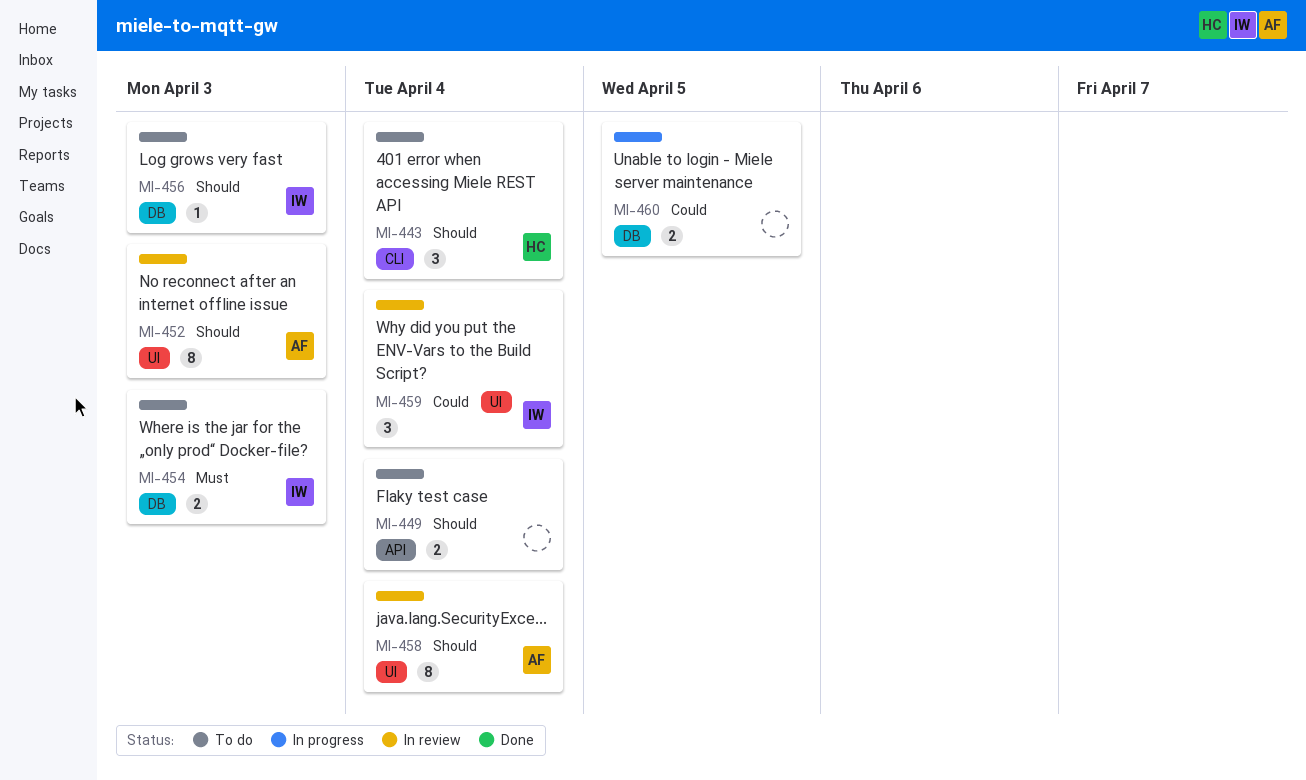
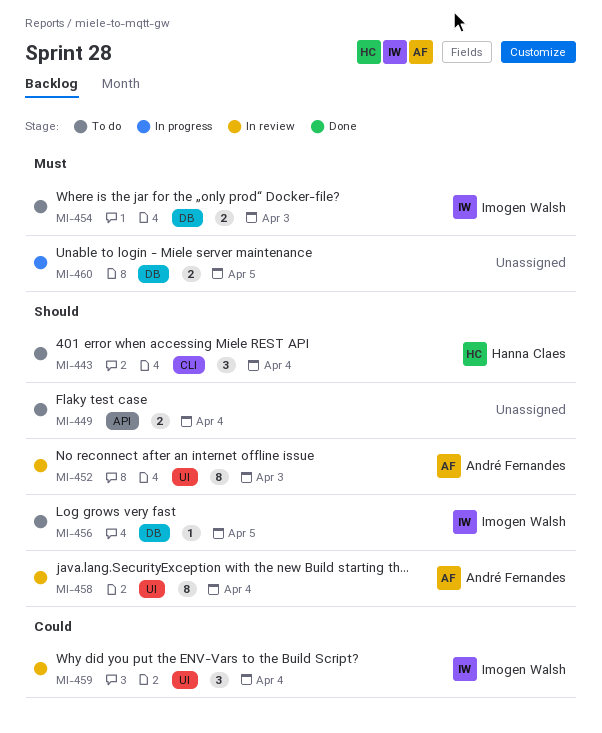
MI-456, due: Apr 3 -> Apr 5
MI-460, priority: Could -> Must

